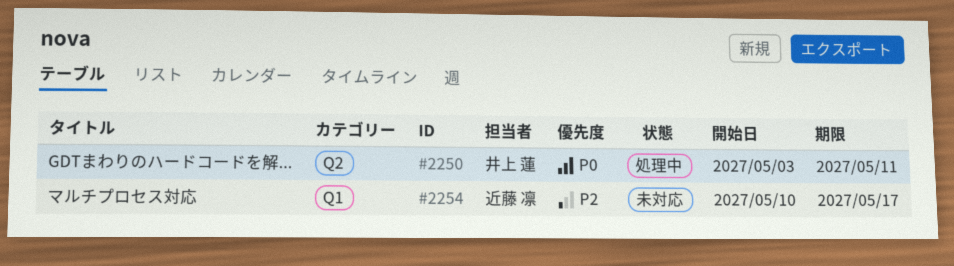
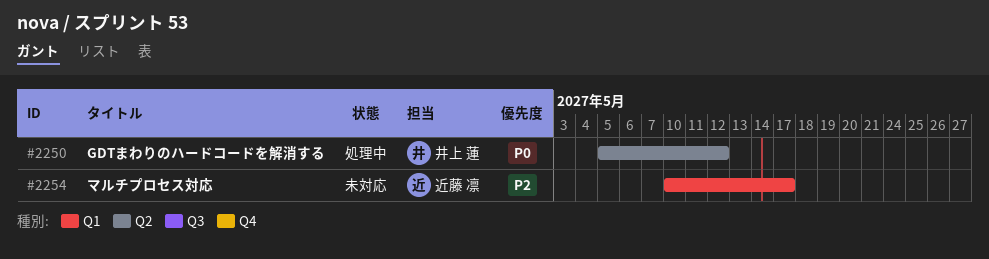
#2250, start: May 3 -> May 5
#2250, due: May 11 -> May 12

